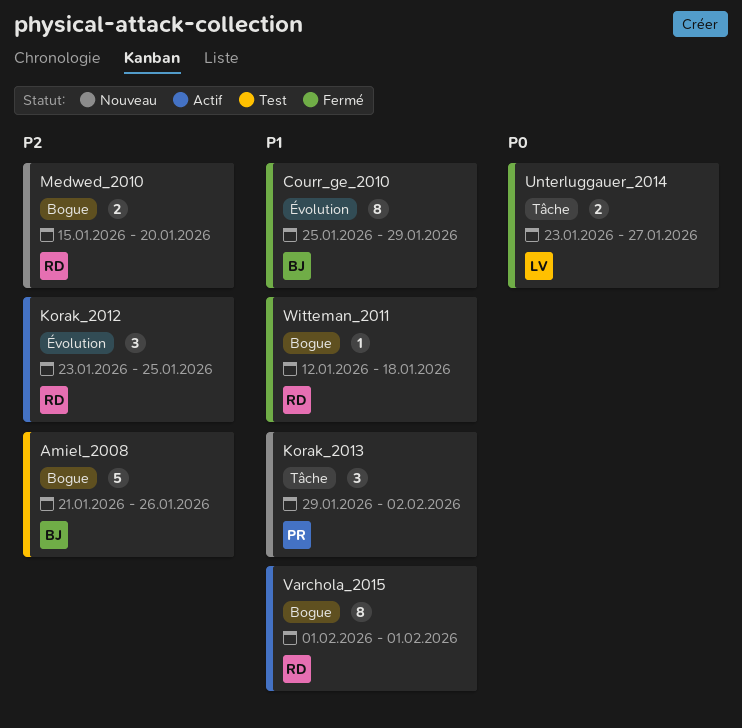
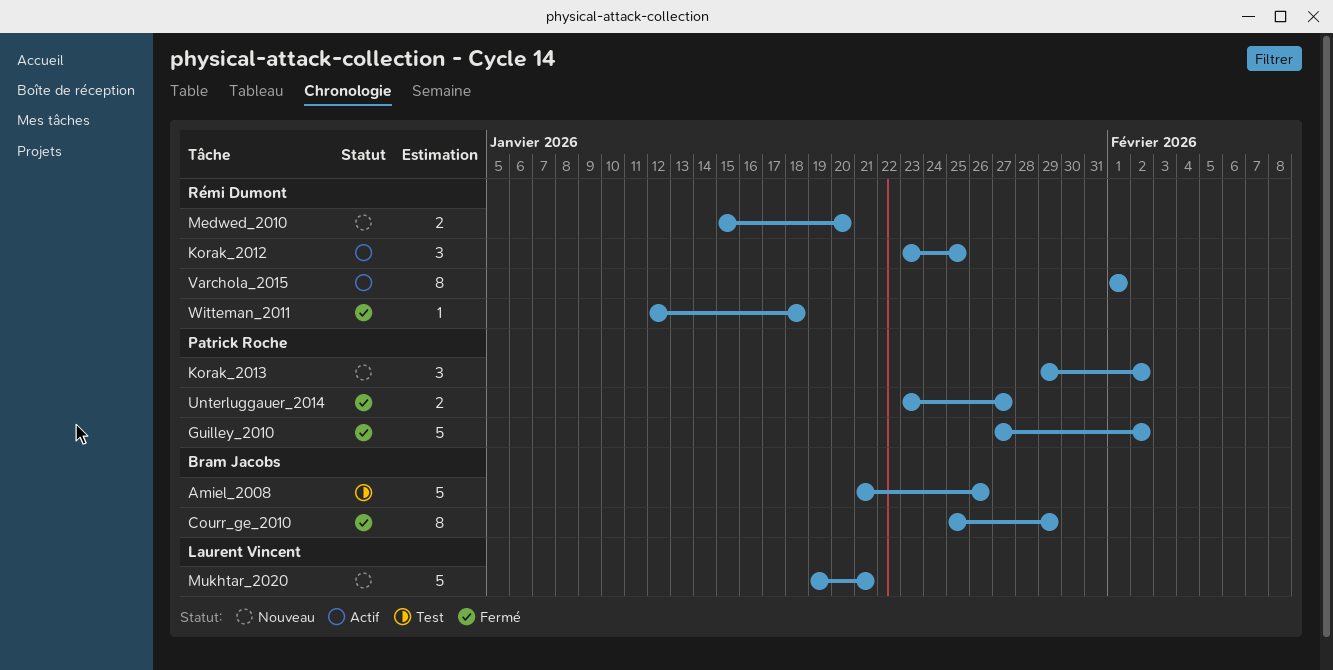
Guilley_2010: none -> present
Mukhtar_2020: none -> present
Unterluggauer_2014, owner: Laurent Vincent -> Patrick Roche

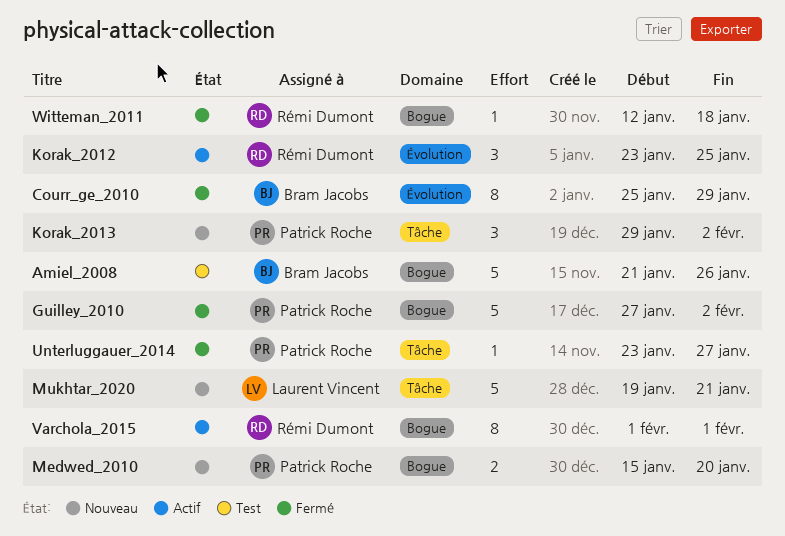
Medwed_2010, owner: Rémi Dumont -> Patrick Roche
Unterluggauer_2014, estimate: 2 -> 1

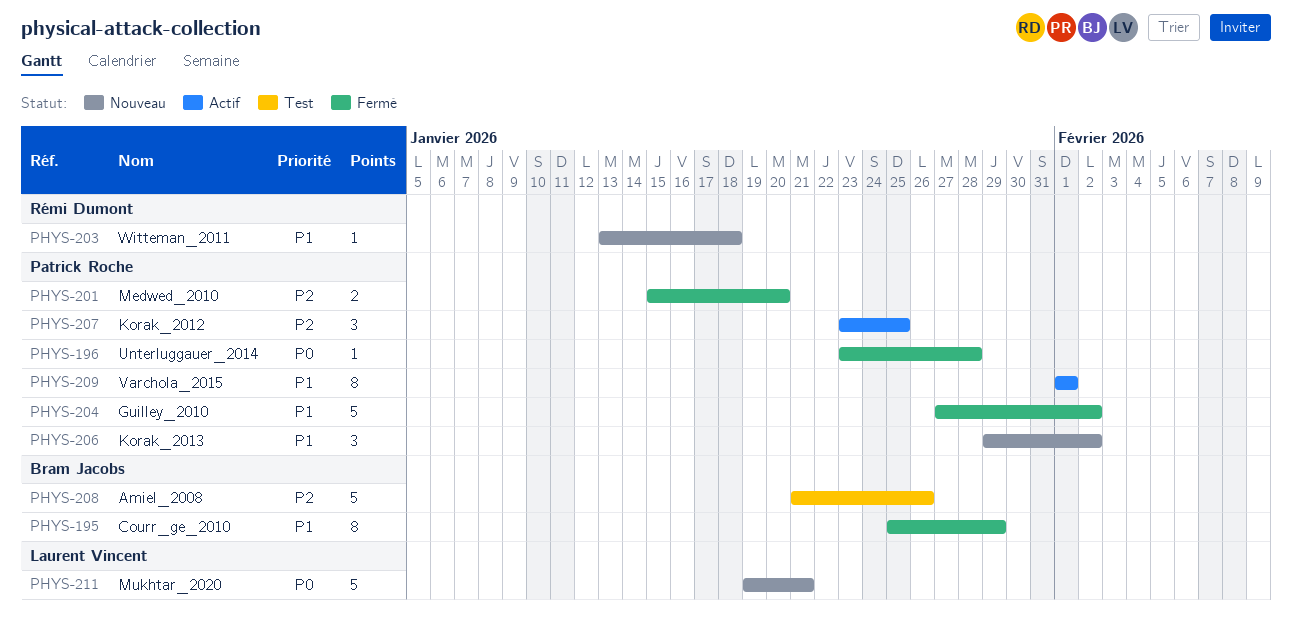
Korak_2012, owner: Rémi Dumont -> Patrick Roche
Medwed_2010, status: Nouveau -> Fermé
Unterluggauer_2014, due: Jan 27 -> Jan 28
Varchola_2015, owner: Rémi Dumont -> Patrick Roche
Witteman_2011, status: Fermé -> Nouveau
Witteman_2011, start: Jan 12 -> Jan 13

